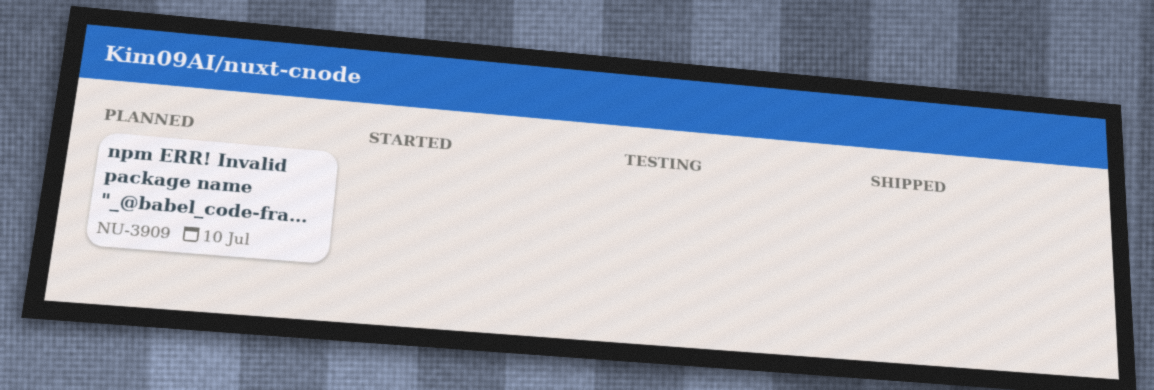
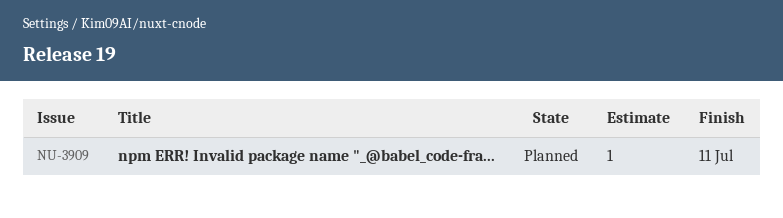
NU-3909, due: Jul 10 -> Jul 11

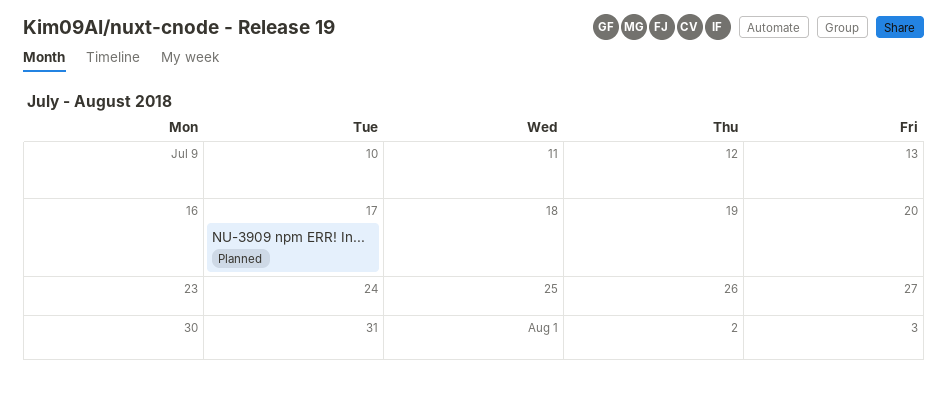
NU-3909, due: Jul 11 -> Jul 17

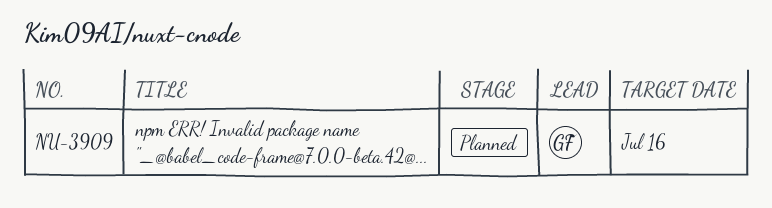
NU-3909, due: Jul 17 -> Jul 16

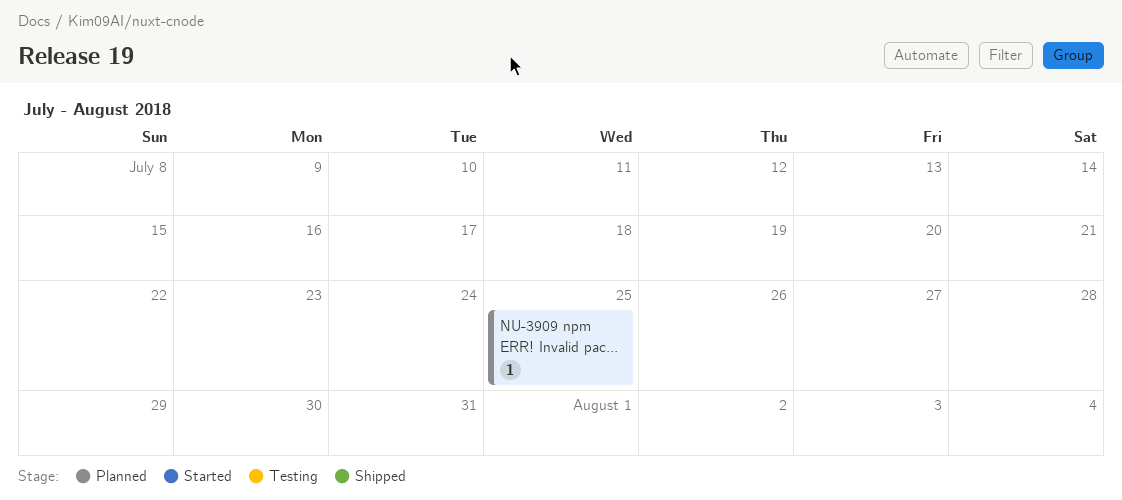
NU-3909, due: Jul 16 -> Jul 25

